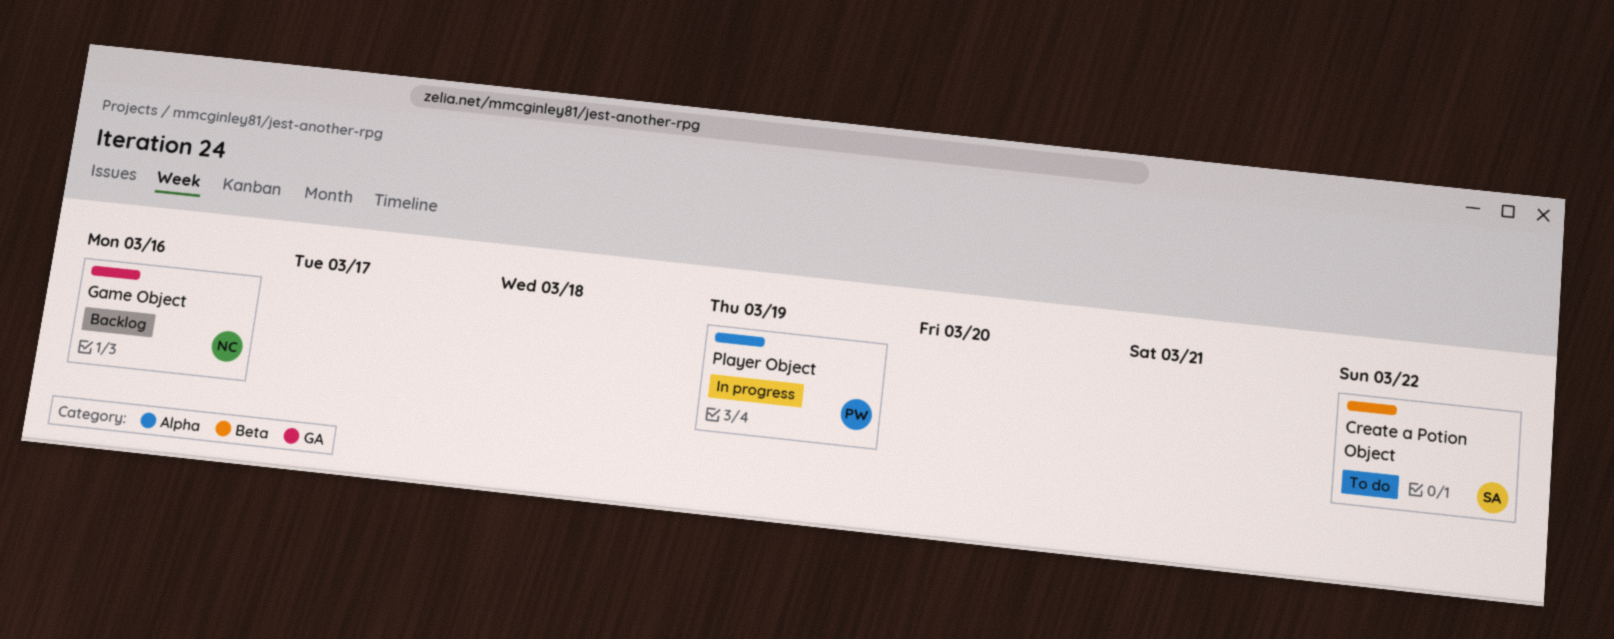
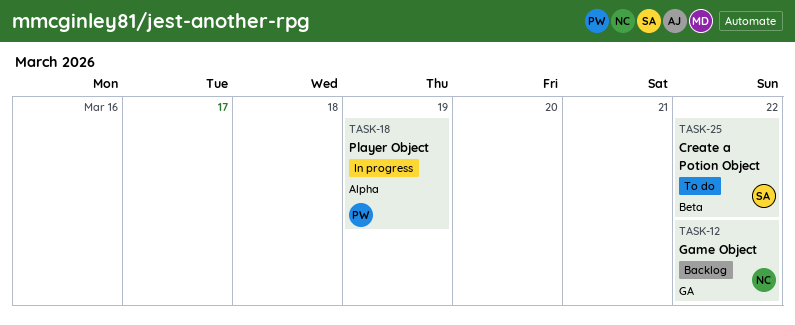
Game Object, due: Mar 16 -> Mar 22

